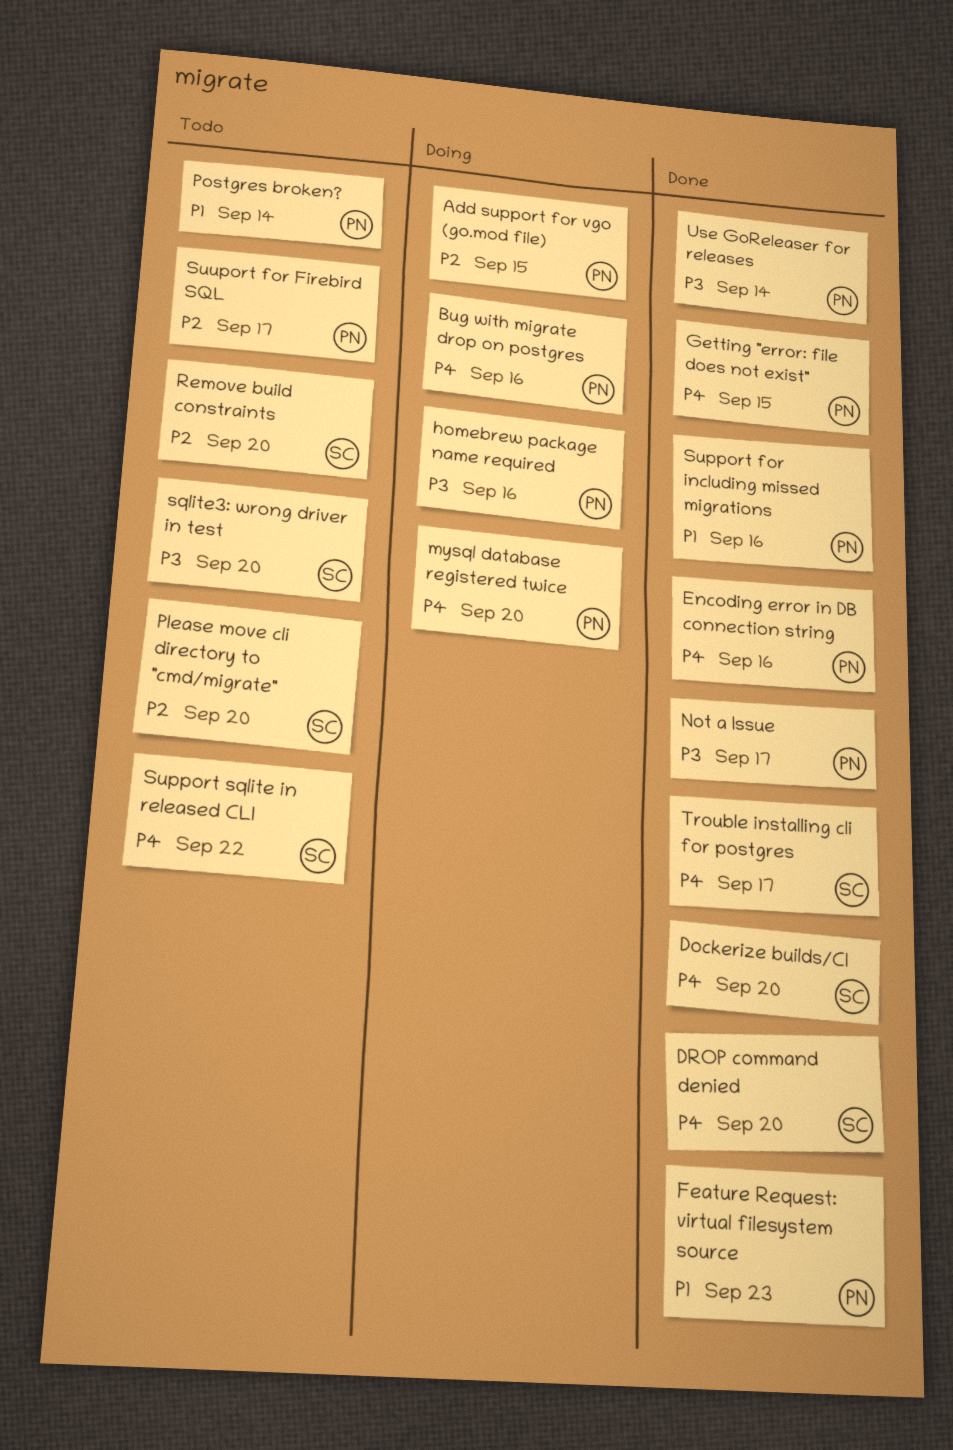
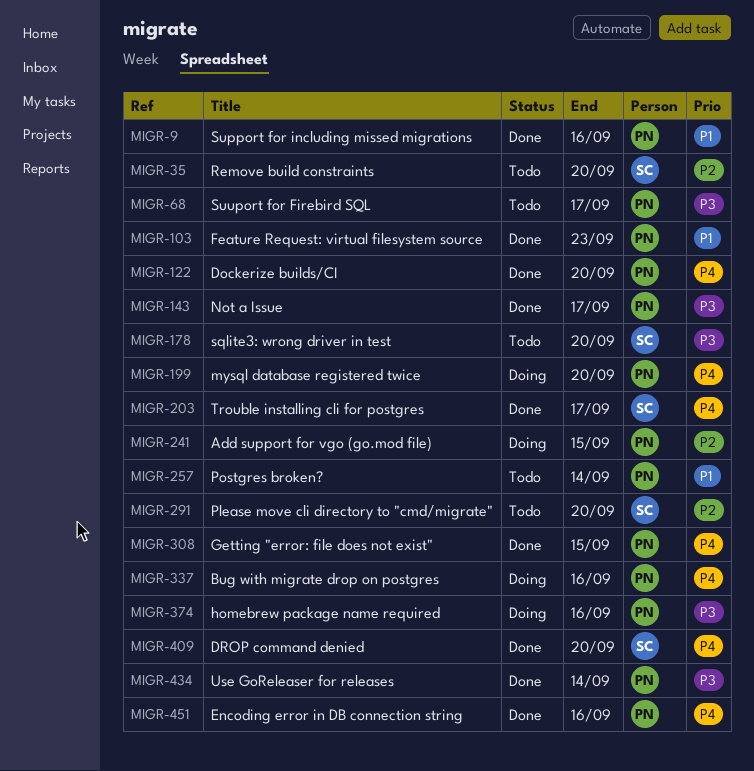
Dockerize builds/CI, owner: SC -> PN
Support sqlite in released CLI: present -> none
Suuport for Firebird SQL, priority: P2 -> P3

